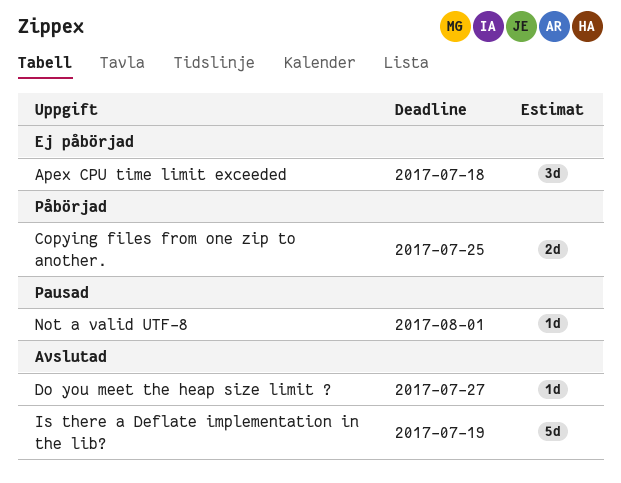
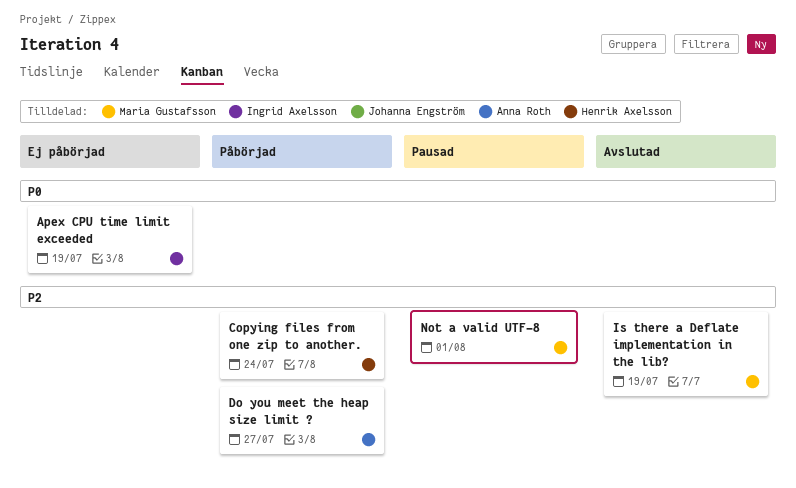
Apex CPU time limit exceeded, due: Jul 18 -> Jul 19
Copying files from one zip to another., due: Jul 25 -> Jul 24
Do you meet the heap size limit ?, status: Avslutad -> Påbörjad

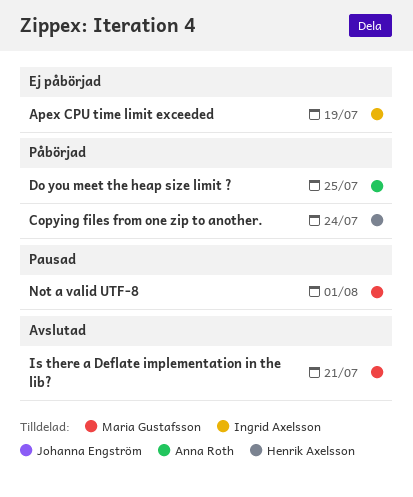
Do you meet the heap size limit ?, due: Jul 27 -> Jul 25
Is there a Deflate implementation in the lib?, due: Jul 19 -> Jul 21

